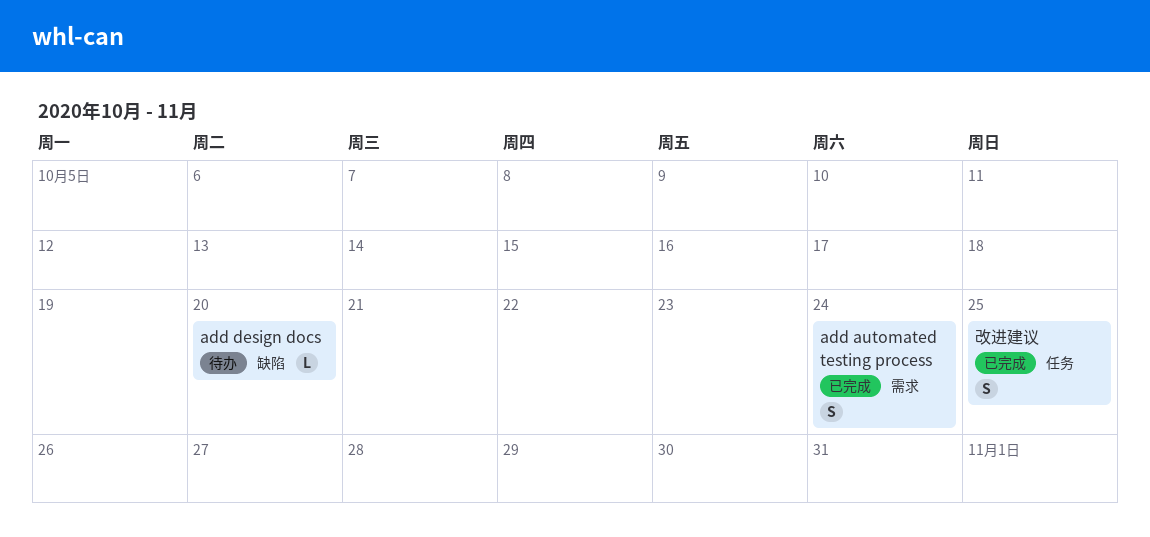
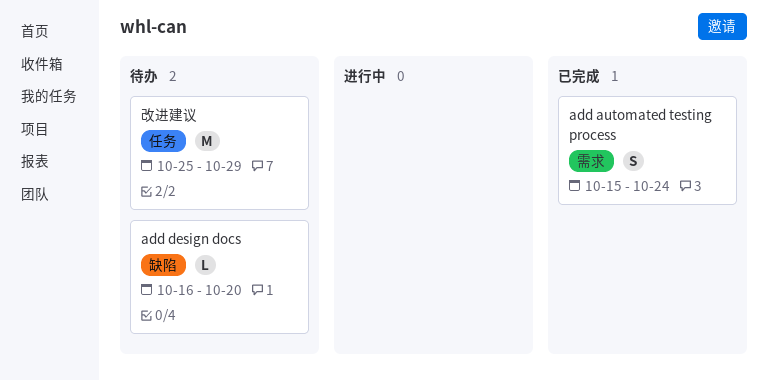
改进建议, status: 已完成 -> 待办
改进建议, estimate: S -> M
改进建议, due: Oct 25 -> Oct 29

